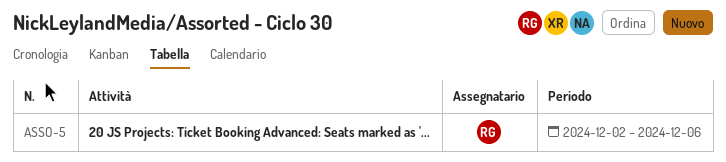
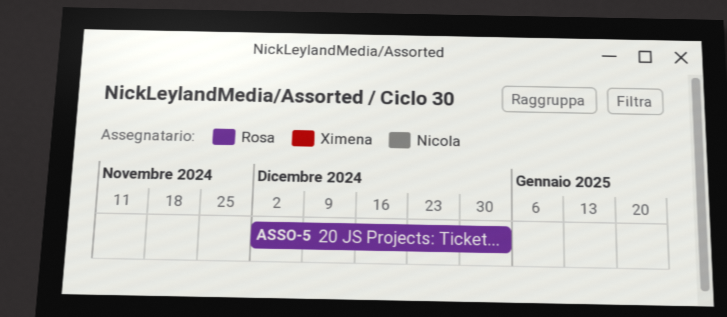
ASSO-5, due: Dec 6 -> Jan 3

